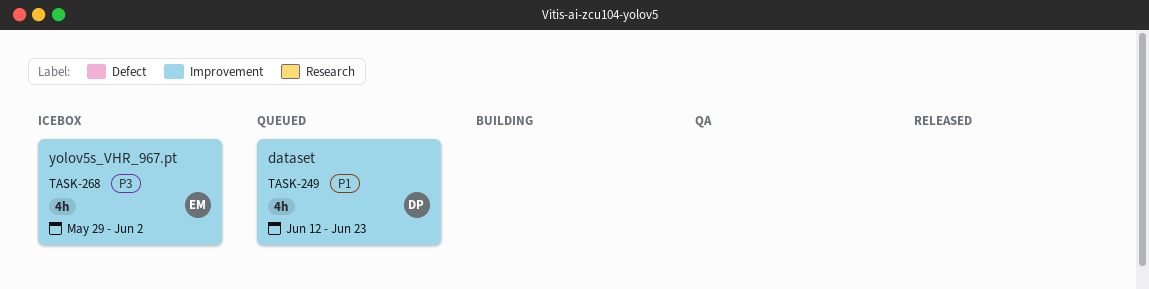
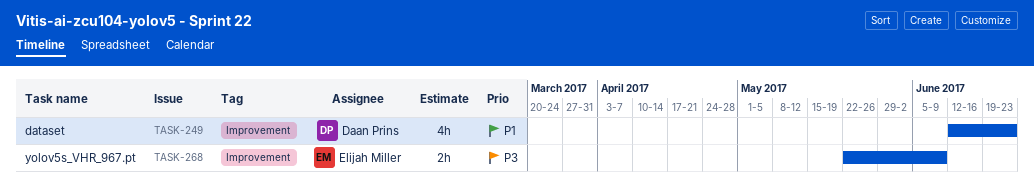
TASK-268, estimate: 4h -> 2h
TASK-268, start: May 29 -> May 22
TASK-268, due: Jun 2 -> Jun 9

